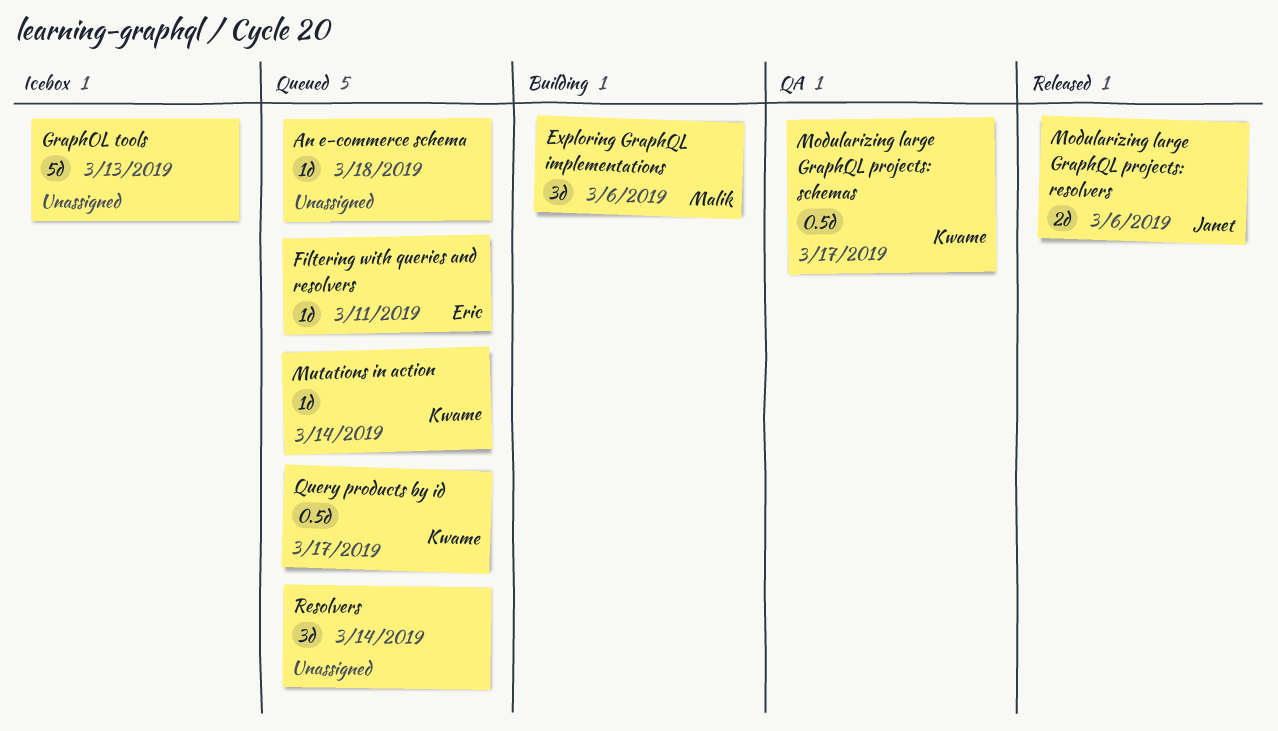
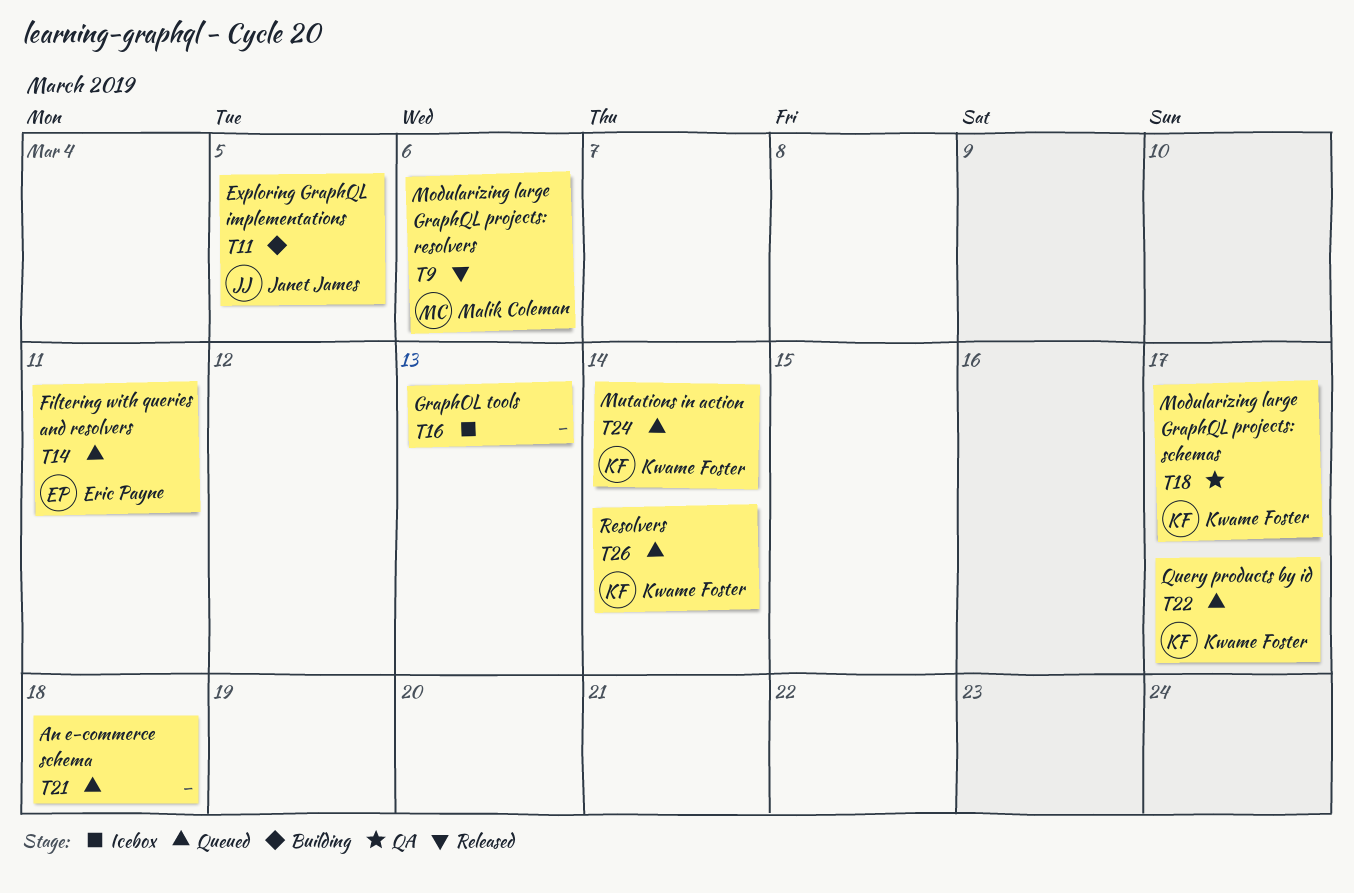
Exploring GraphQL implementations, owner: Malik Coleman -> Janet James
Exploring GraphQL implementations, due: Mar 6 -> Mar 5
Modularizing large GraphQL projects: resolvers, owner: Janet James -> Malik Coleman
Resolvers, owner: none -> Kwame Foster

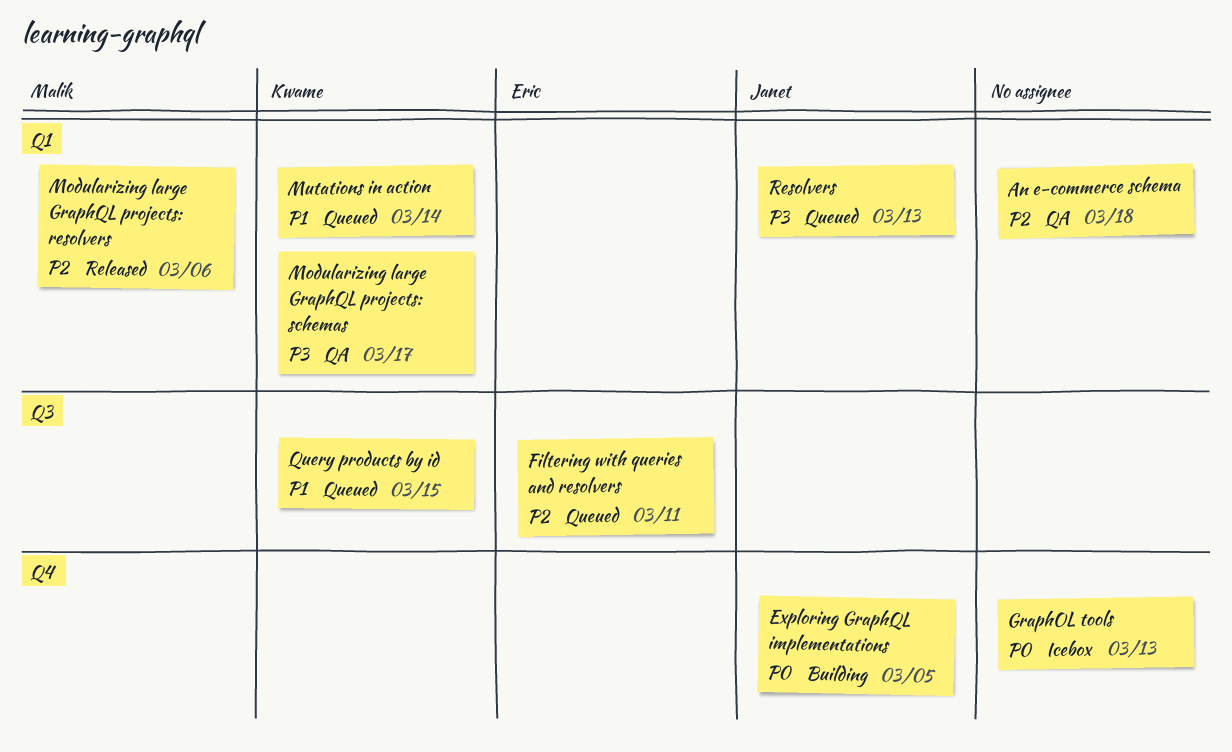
An e-commerce schema, status: Queued -> QA
Query products by id, due: Mar 17 -> Mar 15
Resolvers, owner: Kwame Foster -> Janet James
Resolvers, due: Mar 14 -> Mar 13

